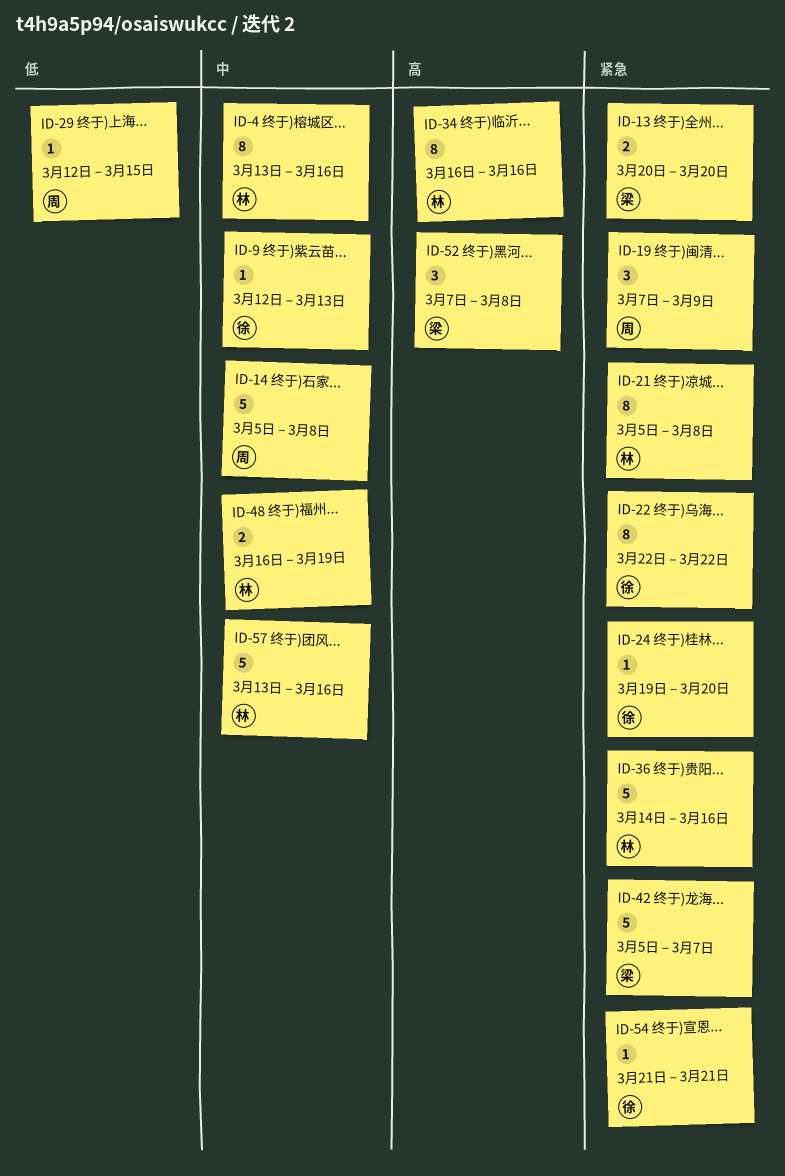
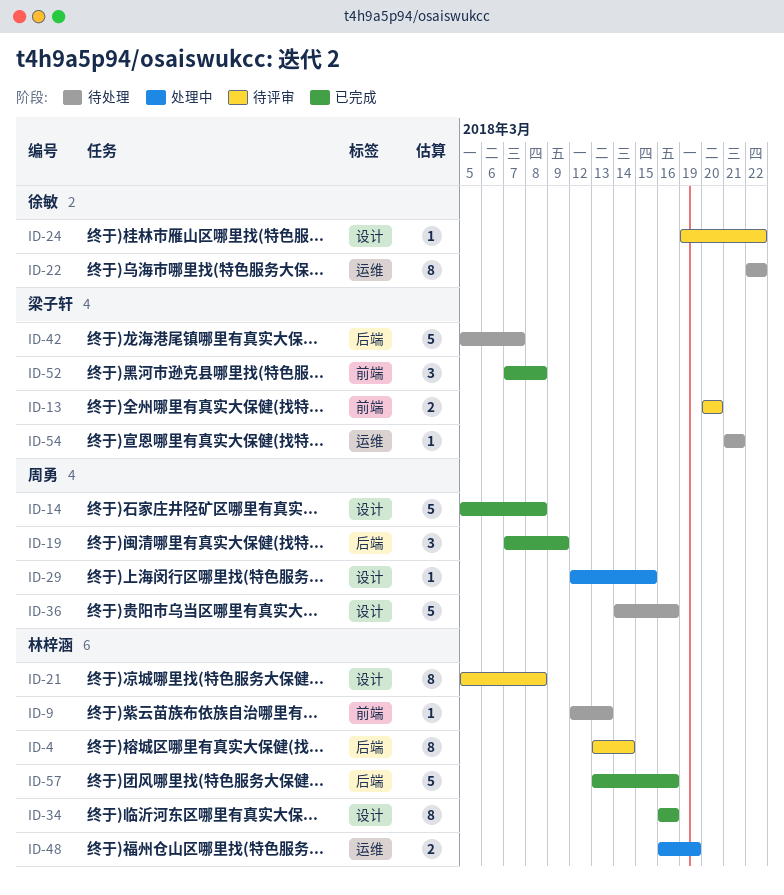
ID-4, due: Mar 16 -> Mar 14
ID-9, owner: 徐敏 -> 林梓涵
ID-24, due: Mar 20 -> Mar 22
ID-36, owner: 林梓涵 -> 周勇
ID-54, owner: 徐敏 -> 梁子轩

